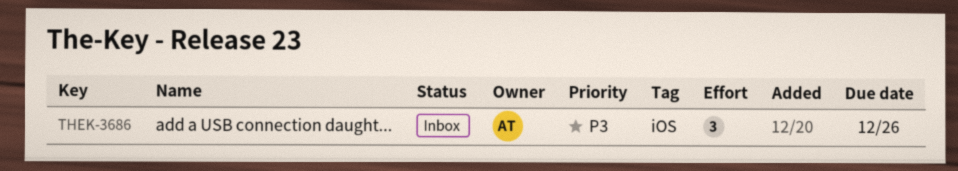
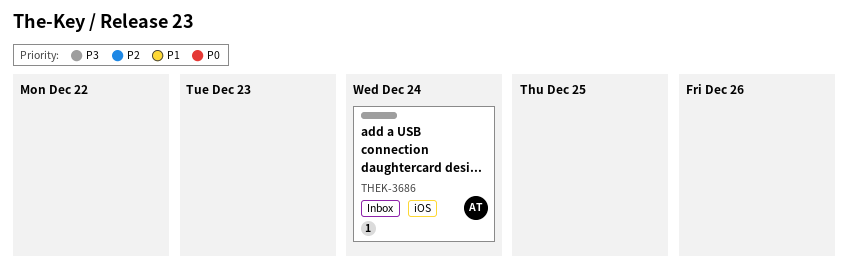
THEK-3686, estimate: 3 -> 1
THEK-3686, due: Dec 26 -> Dec 24

